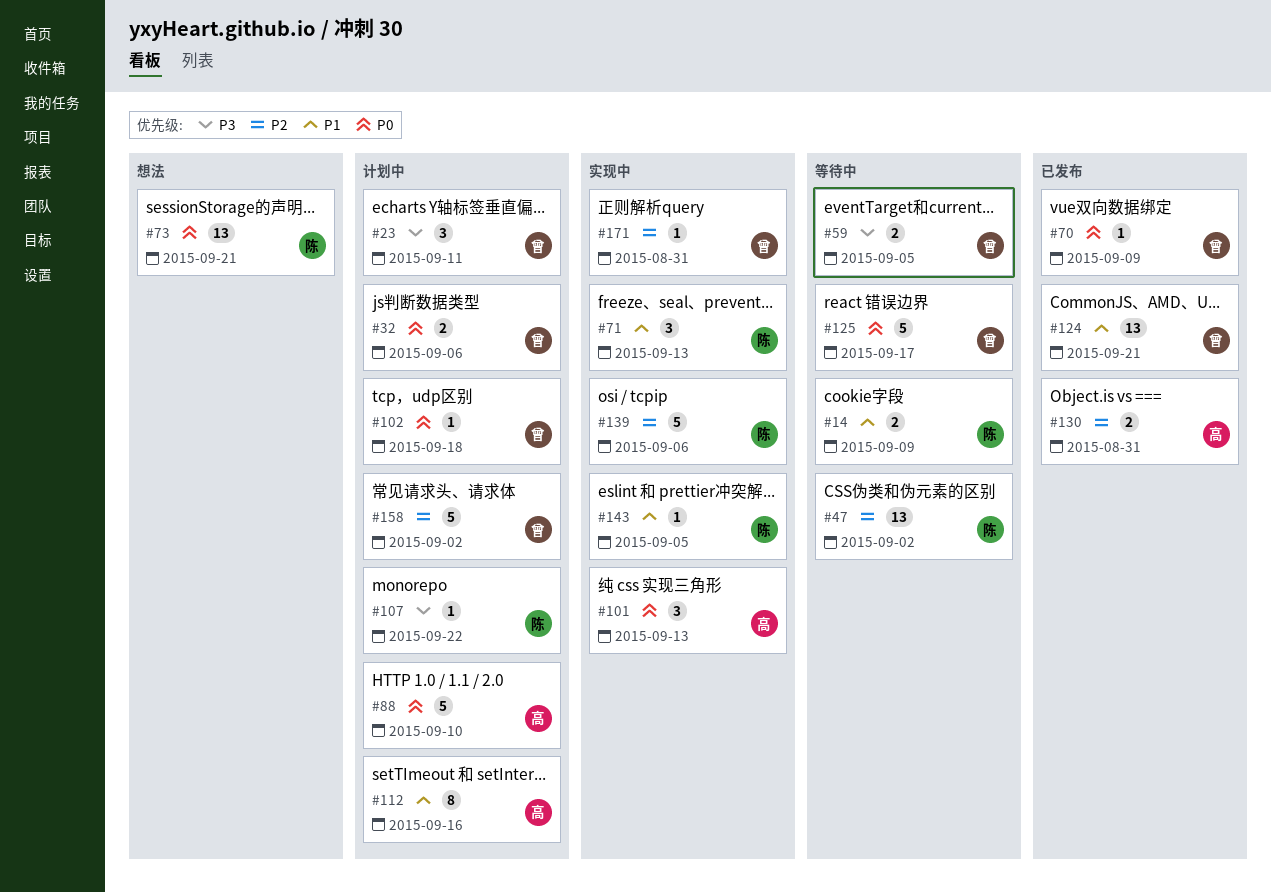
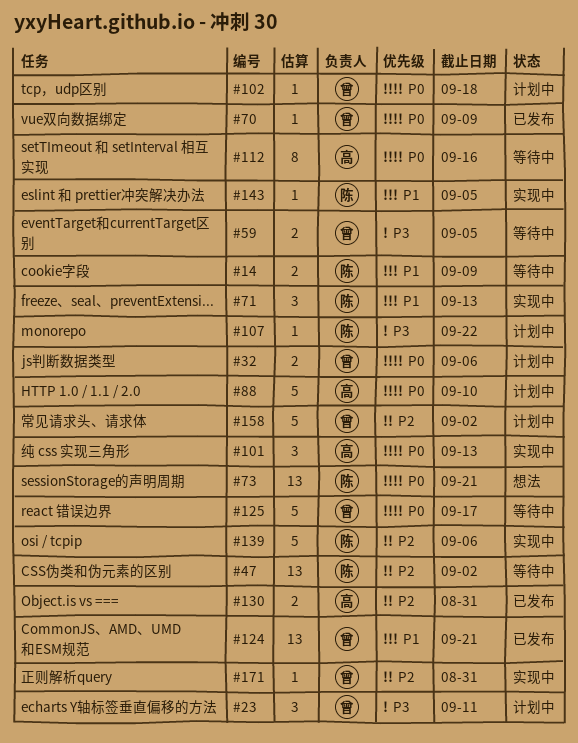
#112, status: 计划中 -> 等待中
#112, priority: P1 -> P0

